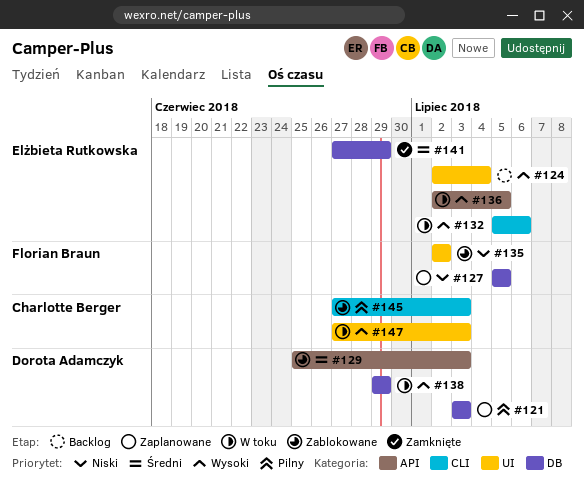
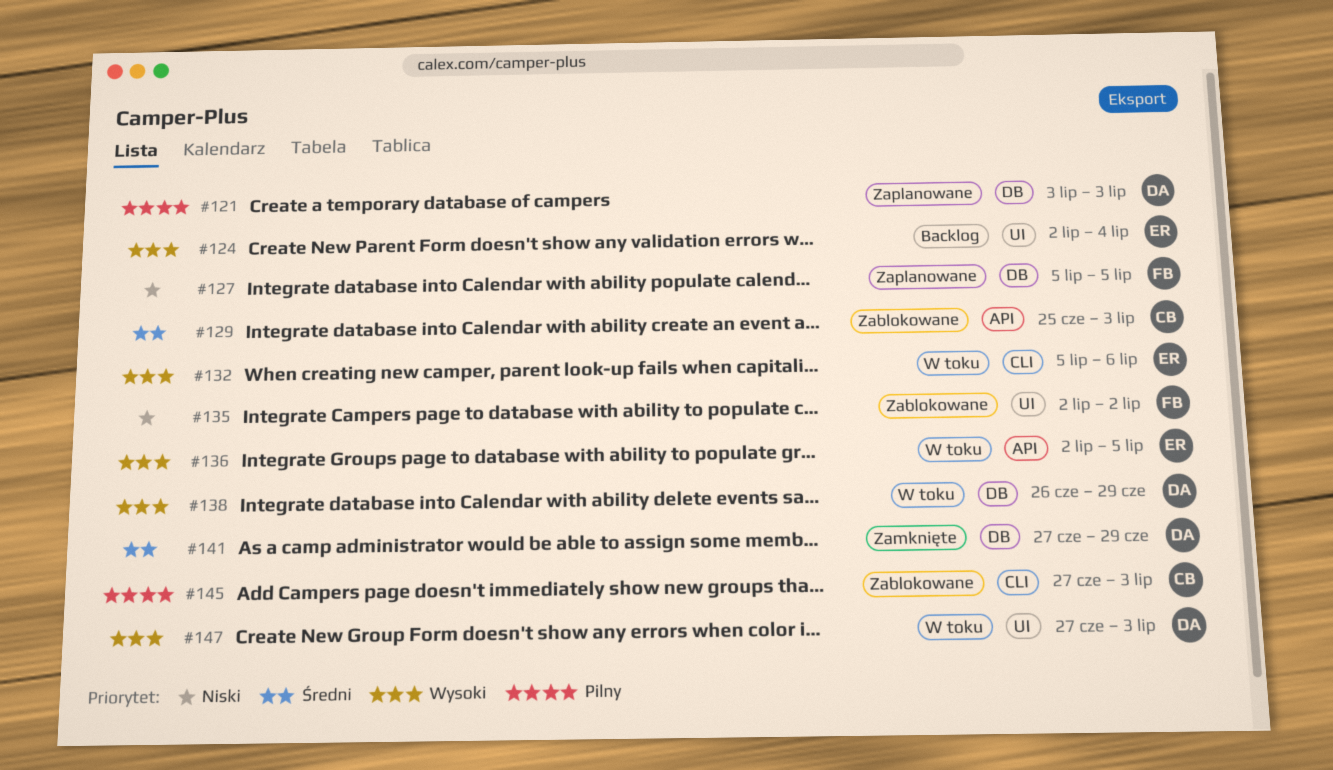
#129, owner: Dorota Adamczyk -> Charlotte Berger
#138, start: Jun 29 -> Jun 26
#141, owner: Elżbieta Rutkowska -> Dorota Adamczyk
#147, owner: Charlotte Berger -> Dorota Adamczyk

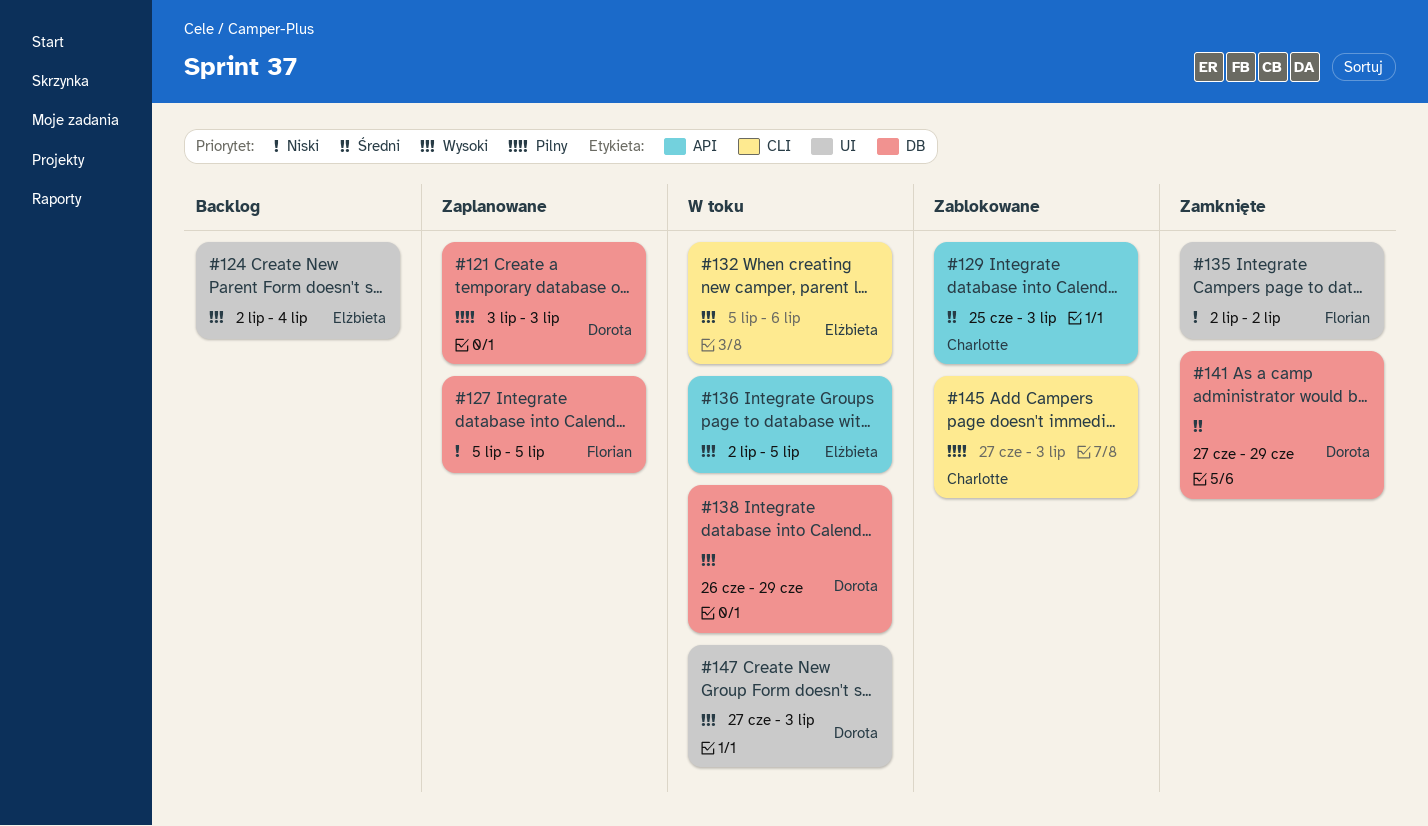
#135, status: Zablokowane -> Zamknięte

